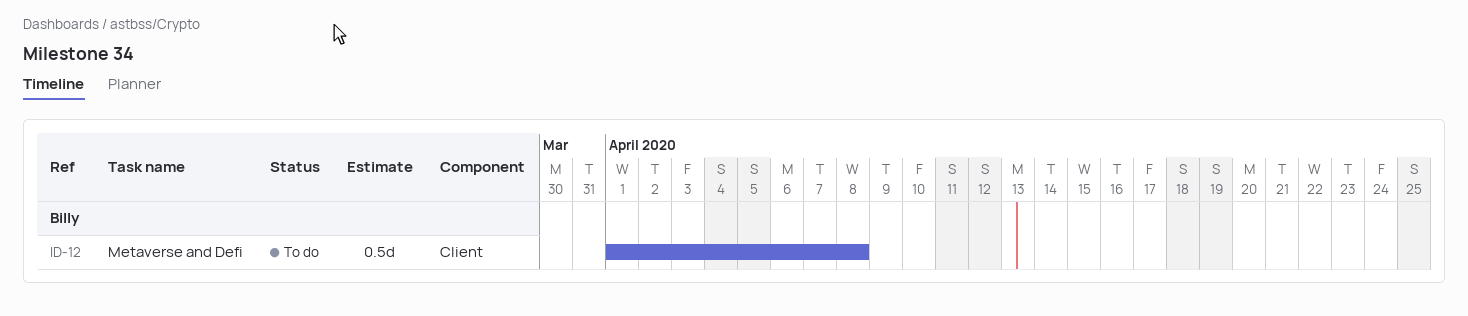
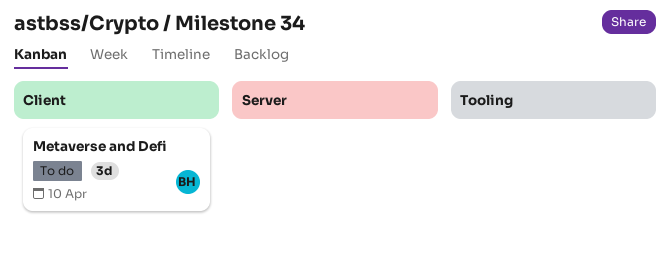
Metaverse and Defi, estimate: 0.5d -> 3d
Metaverse and Defi, due: Apr 8 -> Apr 10

